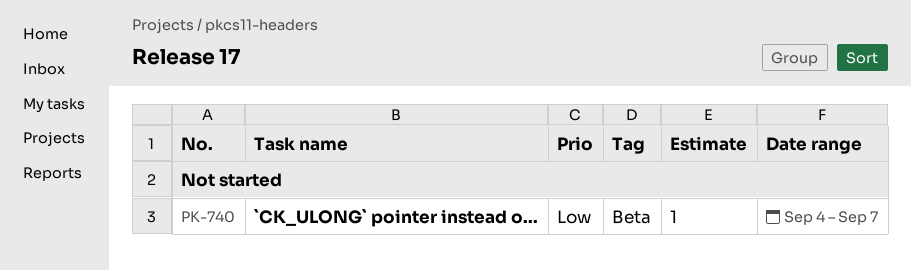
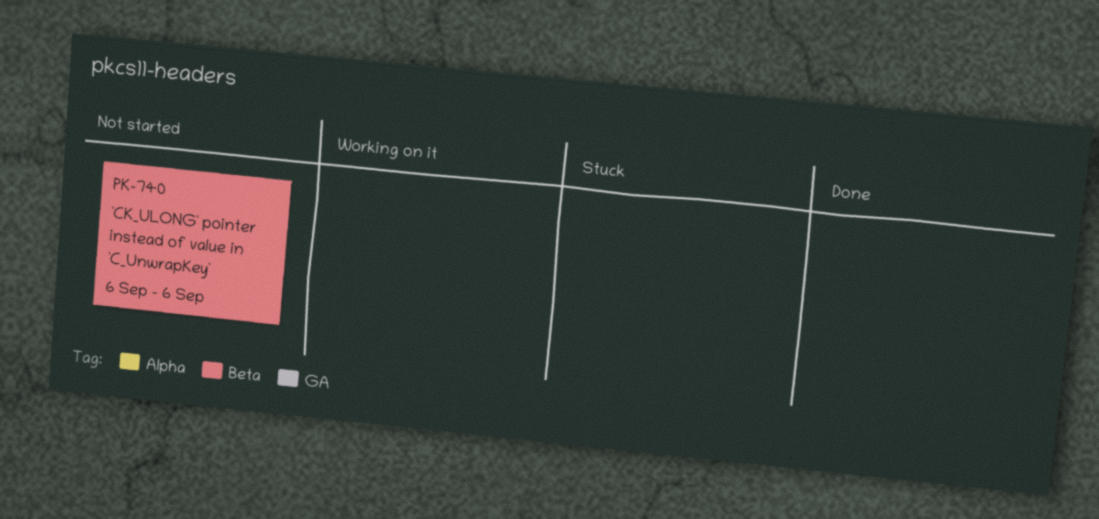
PK-740, start: Sep 4 -> Sep 6
PK-740, due: Sep 7 -> Sep 6

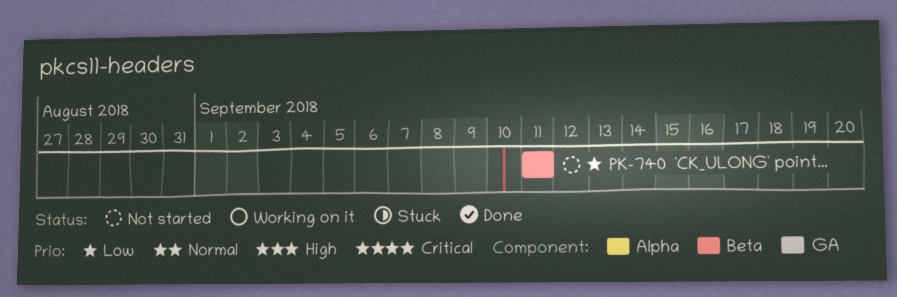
PK-740, start: Sep 6 -> Sep 11
PK-740, due: Sep 6 -> Sep 11

